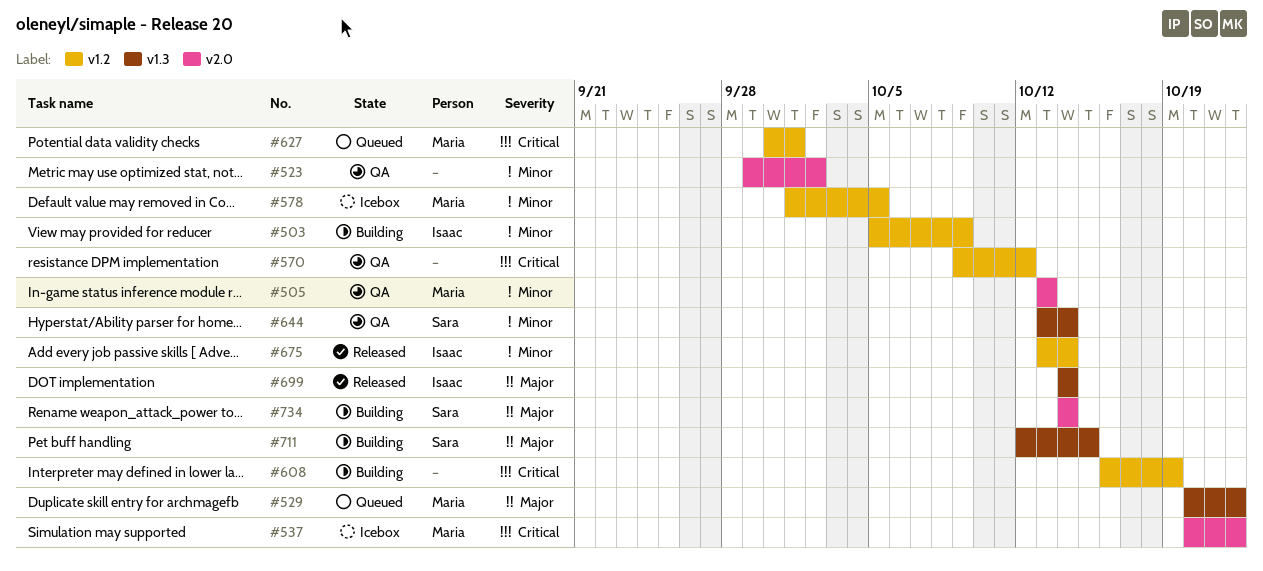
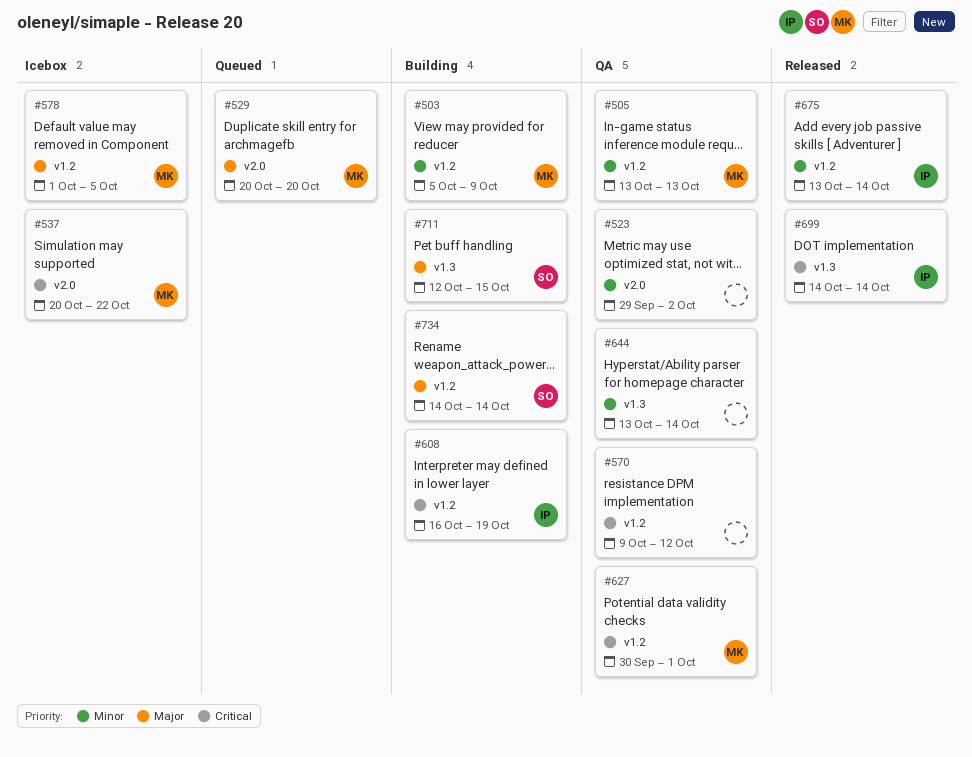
#503, owner: Isaac -> Maria
#505, label: v2.0 -> v1.2
#529, label: v1.3 -> v2.0
#529, due: Oct 22 -> Oct 20
#578, priority: Minor -> Major
#608, owner: none -> Isaac
#627, status: Queued -> QA
#644, owner: Sara -> none
#699, priority: Major -> Critical
#734, label: v2.0 -> v1.2

